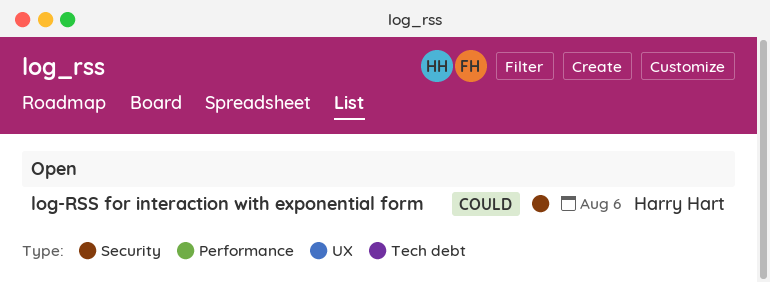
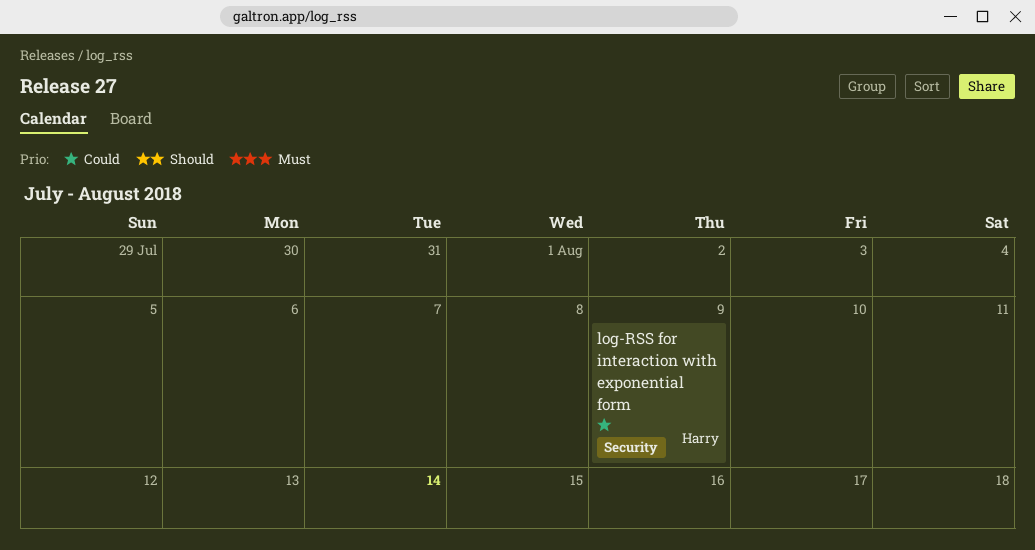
log-RSS for interaction with exponential form, due: Aug 6 -> Aug 9

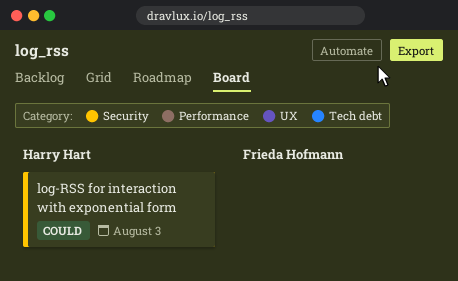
log-RSS for interaction with exponential form, due: Aug 9 -> Aug 3

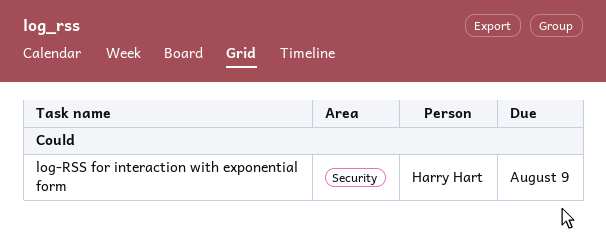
log-RSS for interaction with exponential form, due: Aug 3 -> Aug 9

